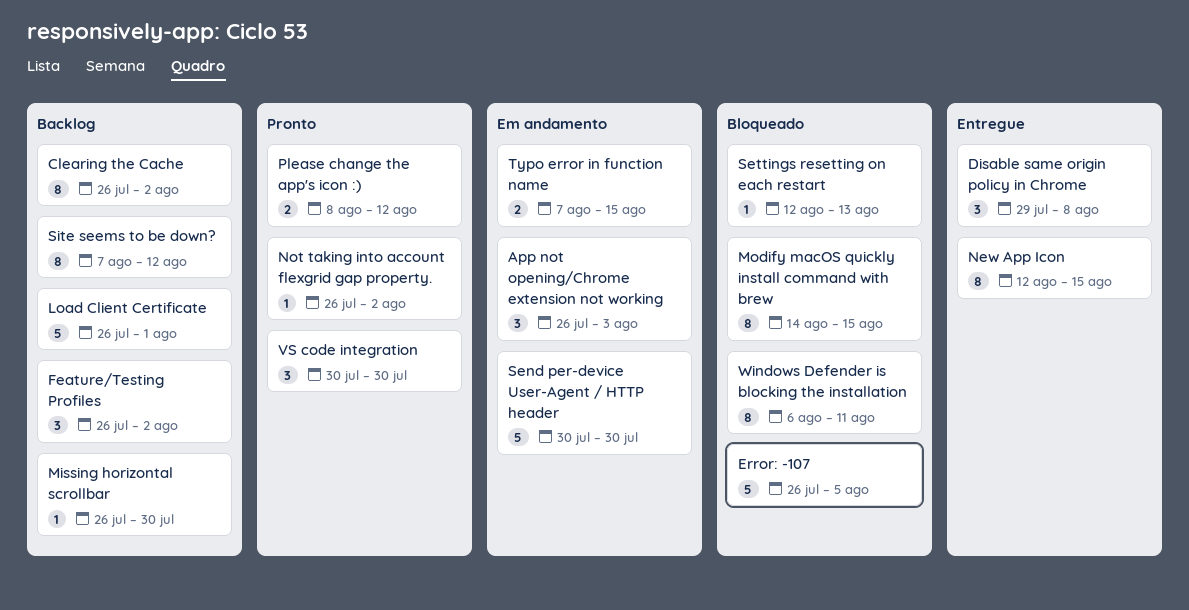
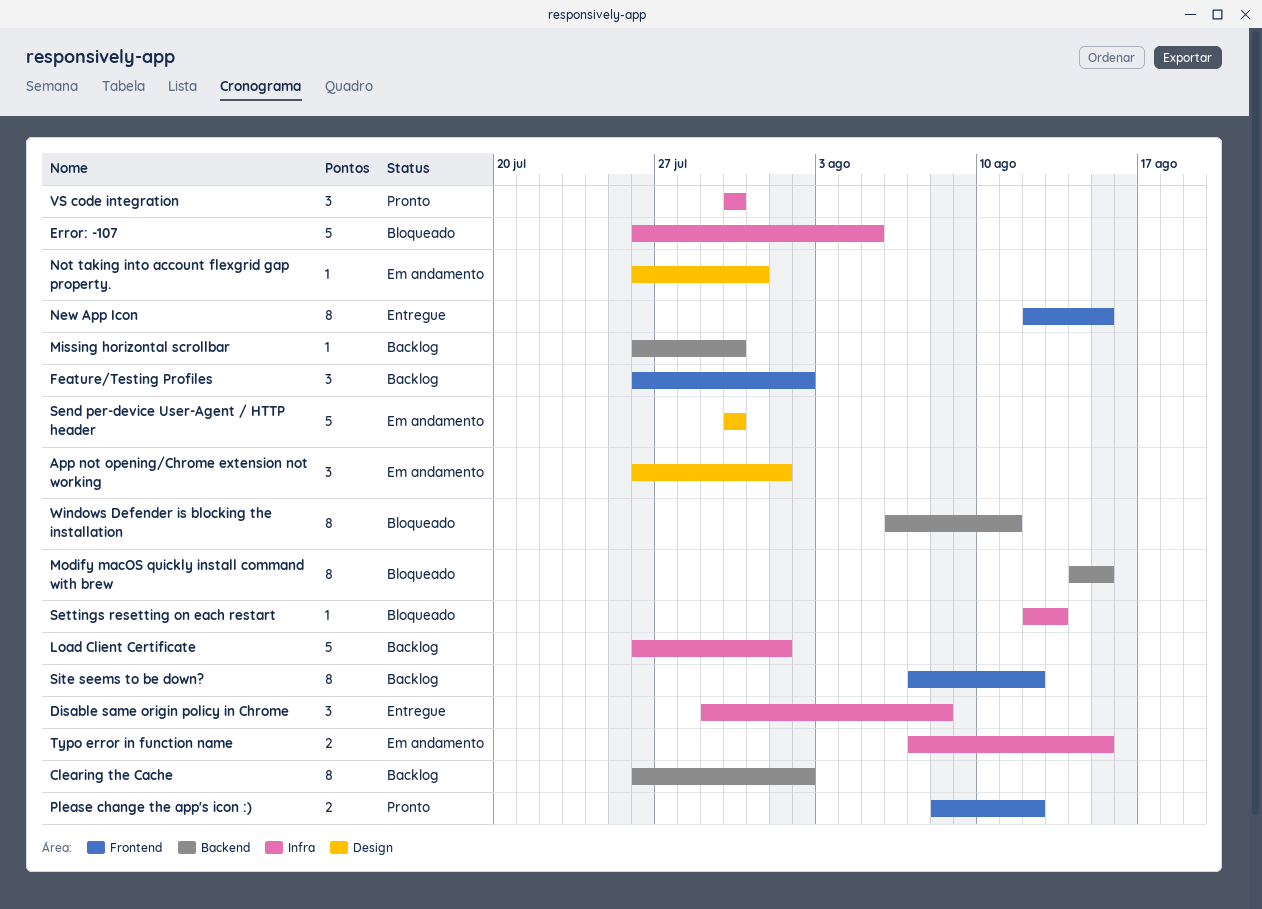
App not opening/Chrome extension not working, due: Aug 3 -> Aug 1
Not taking into account flexgrid gap property., status: Pronto -> Em andamento
Not taking into account flexgrid gap property., due: Aug 2 -> Jul 31

